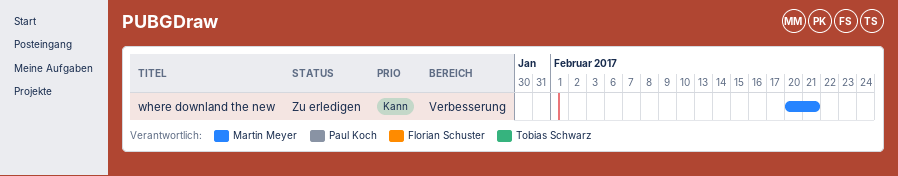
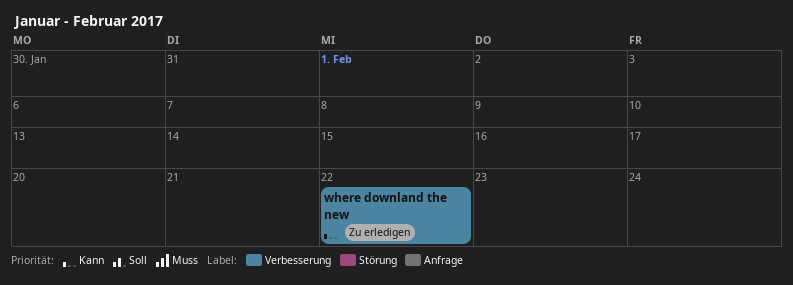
where downland the new, due: Feb 21 -> Feb 22

